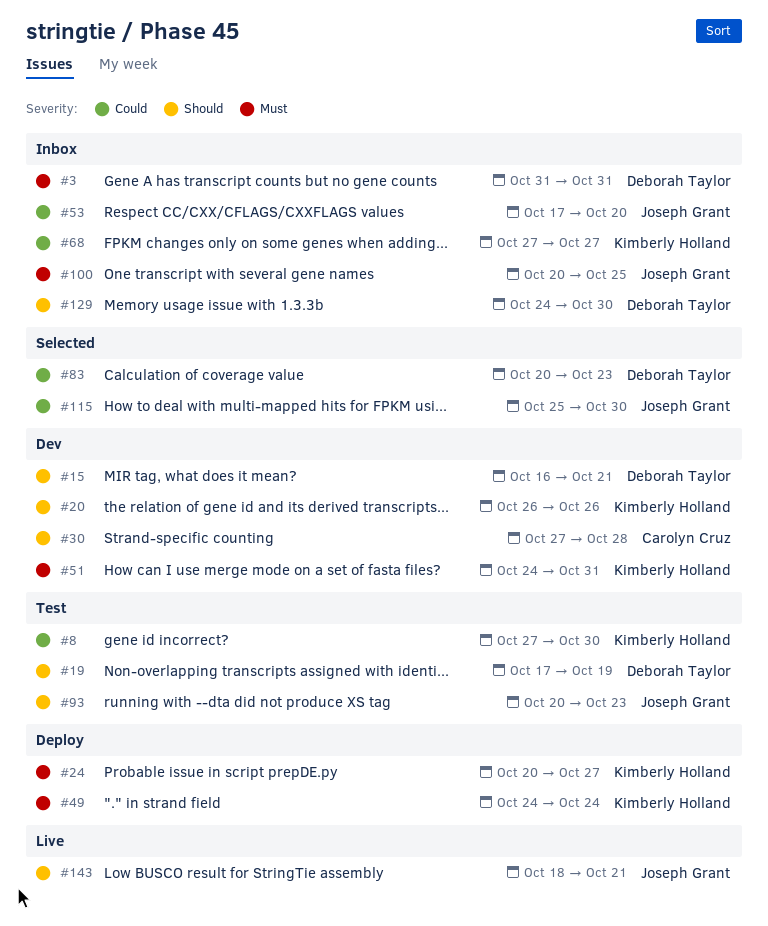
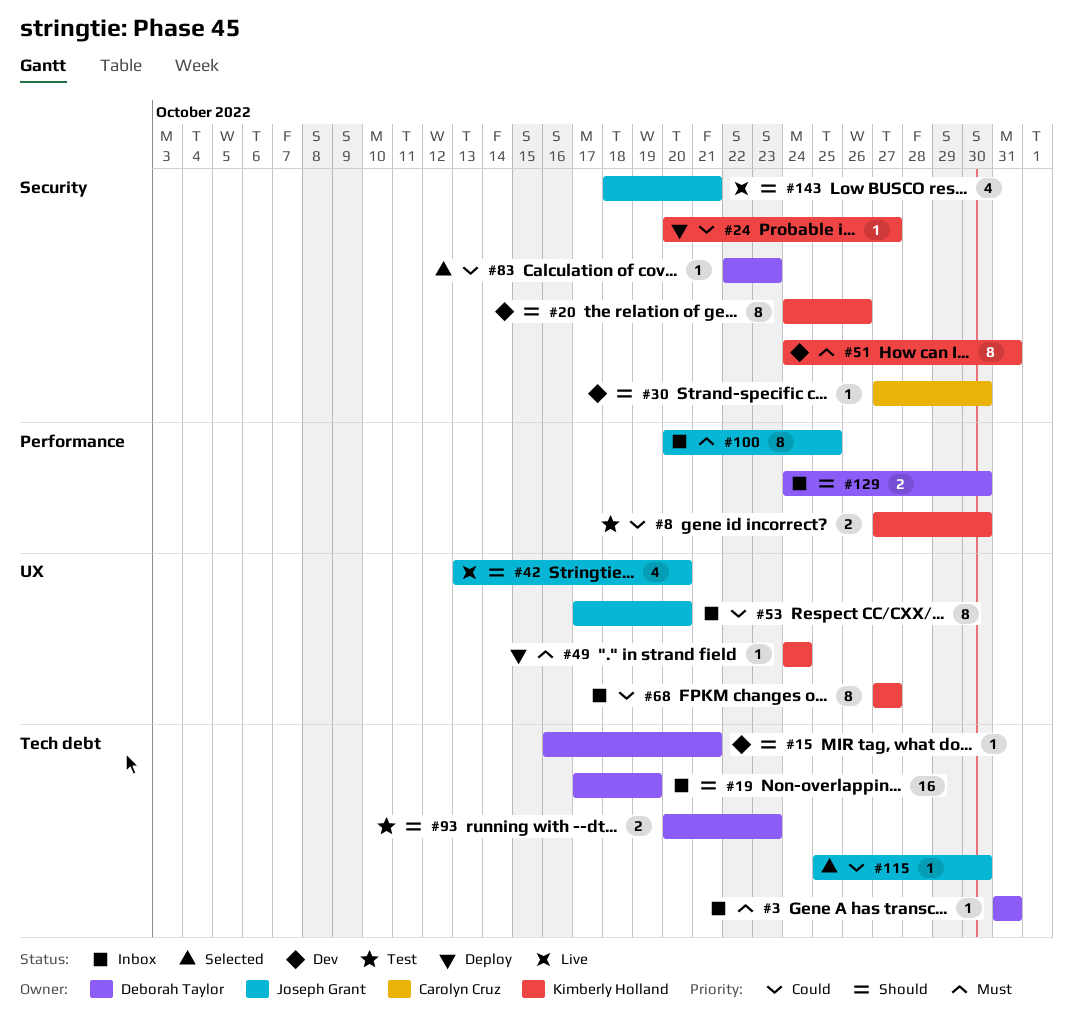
#19, status: Test -> Inbox
#20, start: Oct 26 -> Oct 24
#24, priority: Must -> Could
#30, due: Oct 28 -> Oct 30
#42: none -> present
#83, start: Oct 20 -> Oct 22
#93, owner: Joseph Grant -> Deborah Taylor

